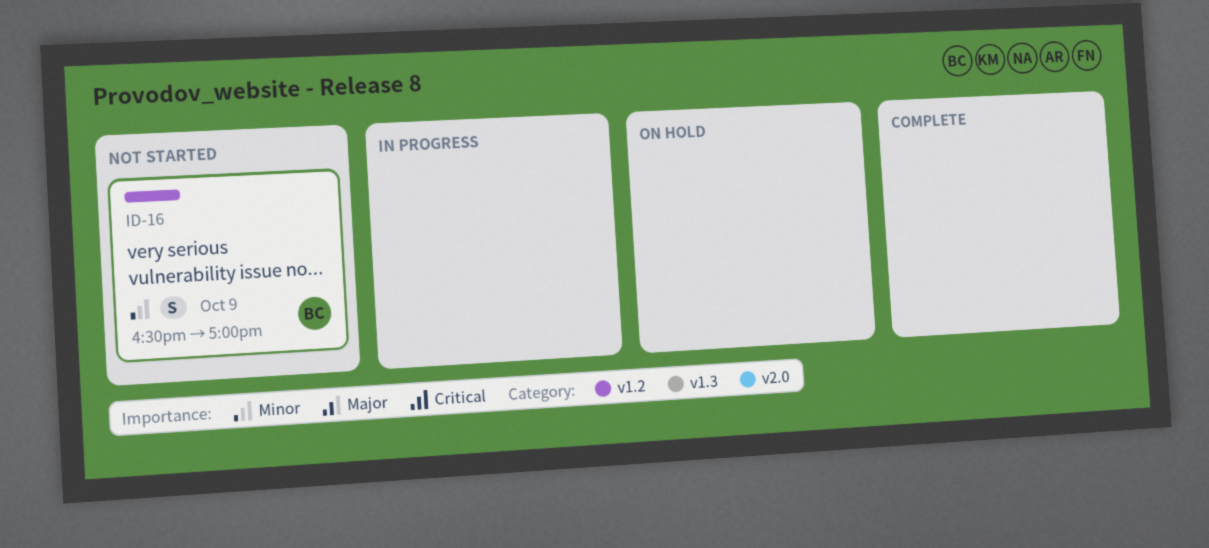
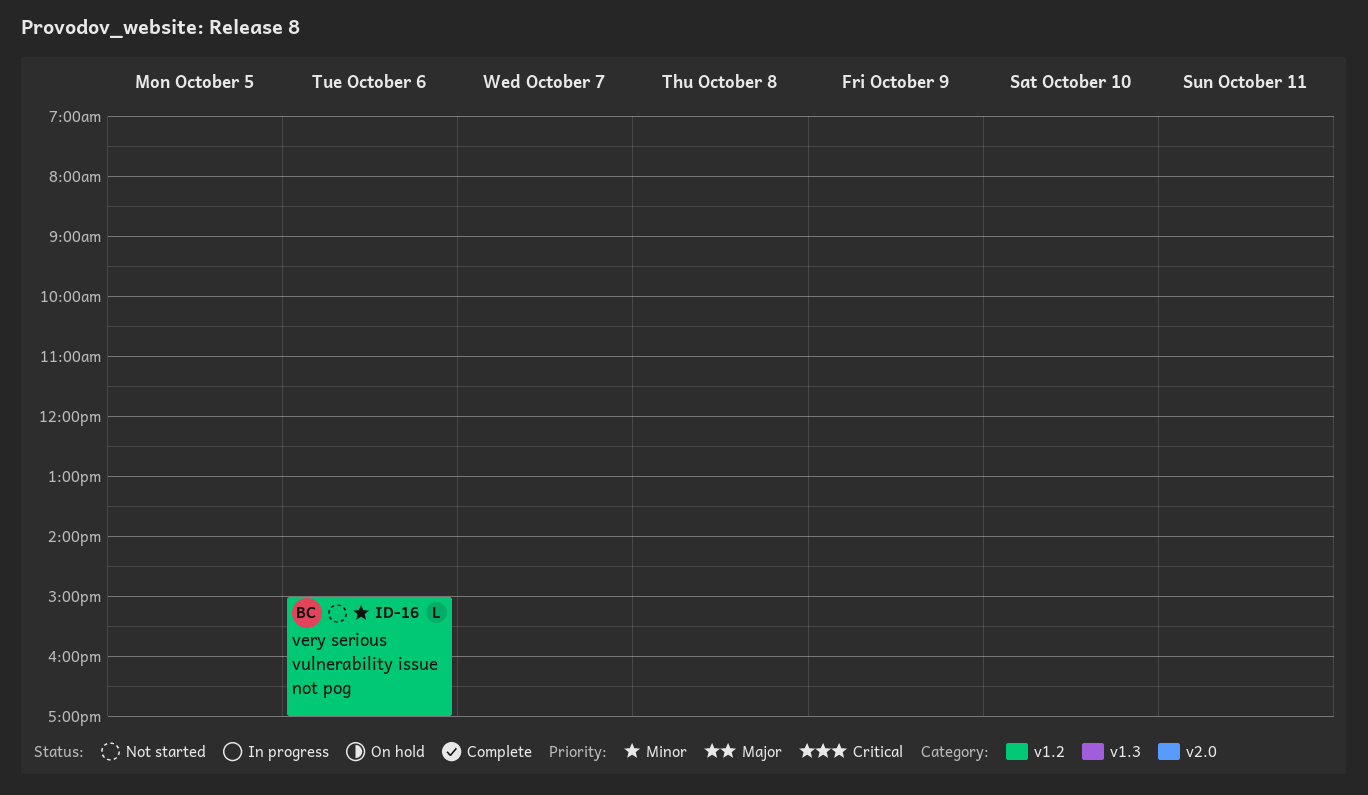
ID-16, estimate: S -> L
ID-16, day: Oct 9 -> Oct 6
ID-16, begins: 16:30 -> 15:00

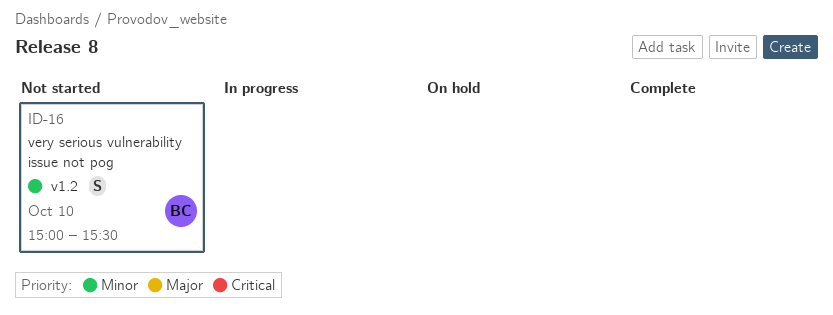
ID-16, estimate: L -> S
ID-16, day: Oct 6 -> Oct 10
ID-16, ends: 17:00 -> 15:30

